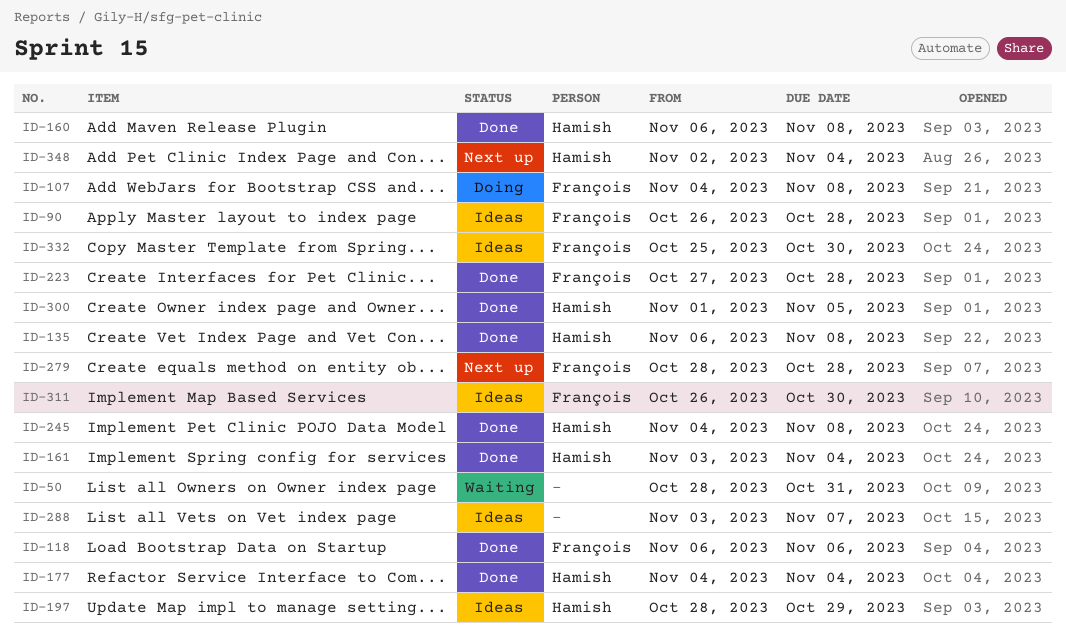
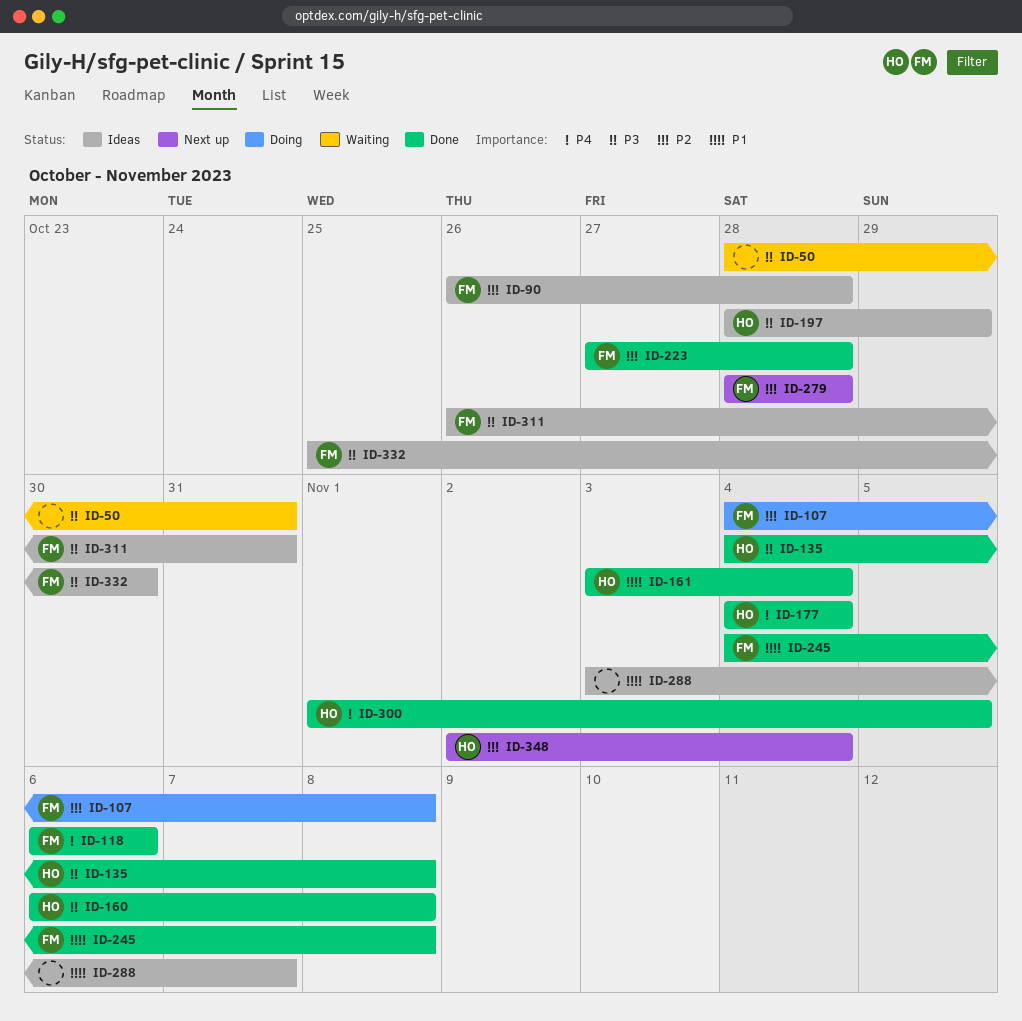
ID-135, start: Nov 6 -> Nov 4
ID-245, owner: Hamish -> François
ID-311, due: Oct 30 -> Oct 31

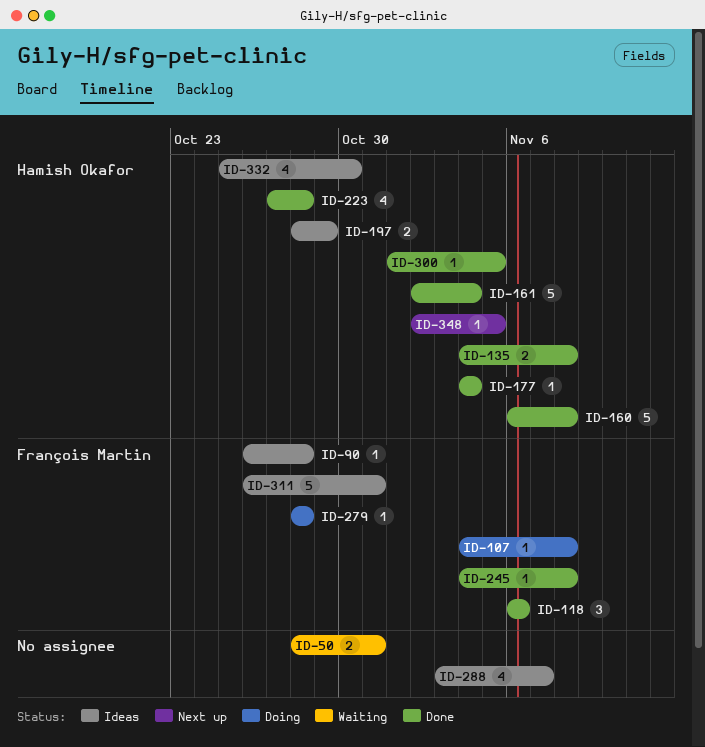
ID-161, start: Nov 3 -> Nov 2
ID-223, owner: François Martin -> Hamish Okafor
ID-279, status: Next up -> Doing
ID-332, owner: François Martin -> Hamish Okafor
ID-348, due: Nov 4 -> Nov 5

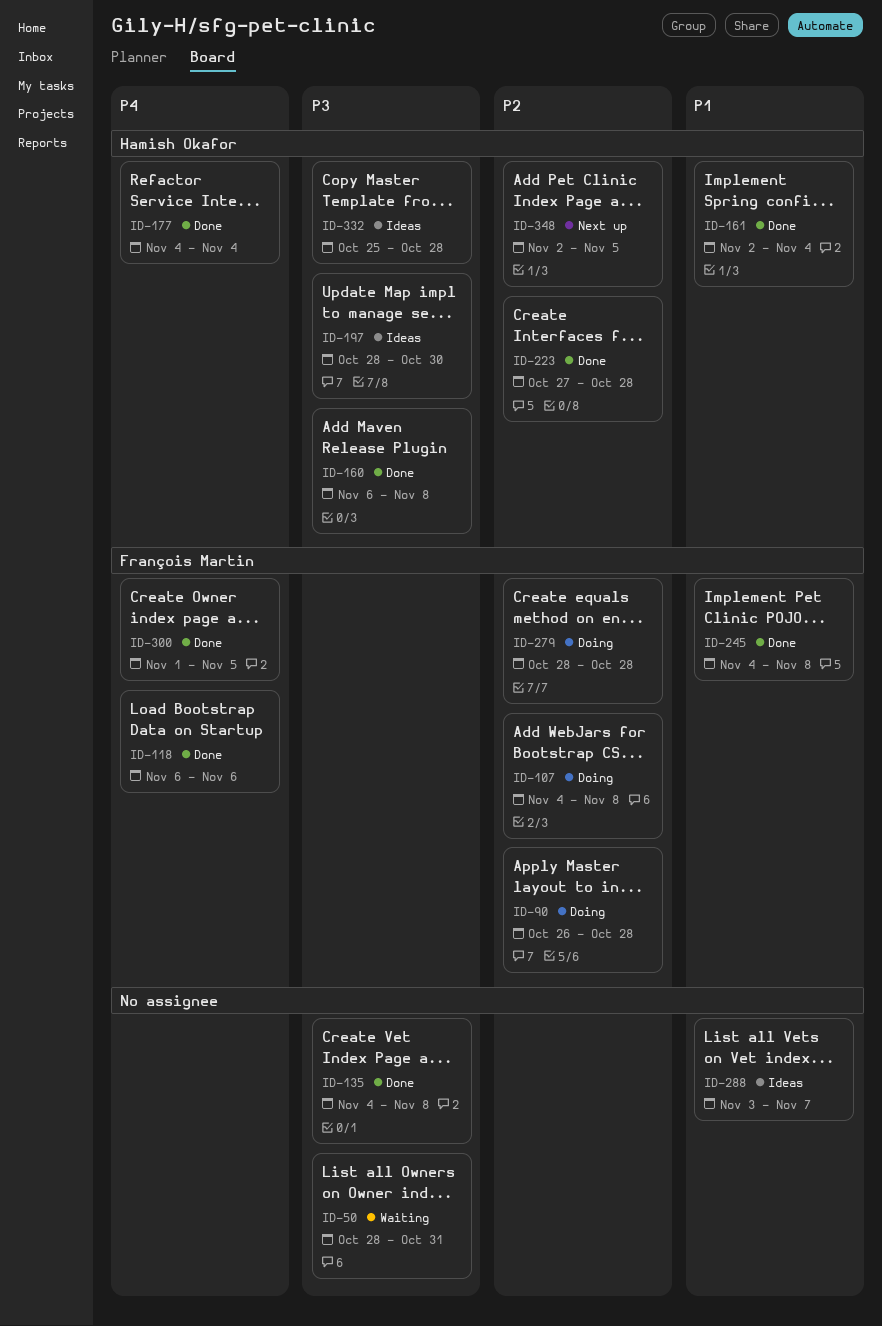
ID-90, status: Ideas -> Doing
ID-135, owner: Hamish Okafor -> none
ID-197, due: Oct 29 -> Oct 30
ID-300, owner: Hamish Okafor -> François Martin
ID-311: present -> none
ID-332, due: Oct 30 -> Oct 28

